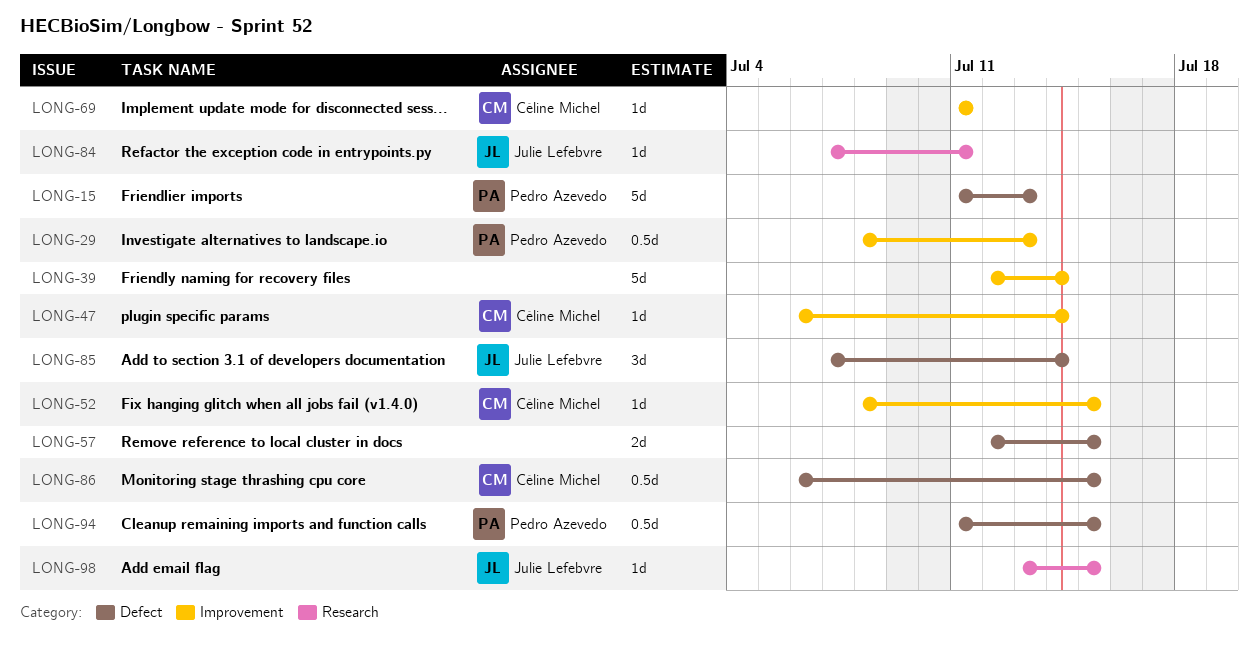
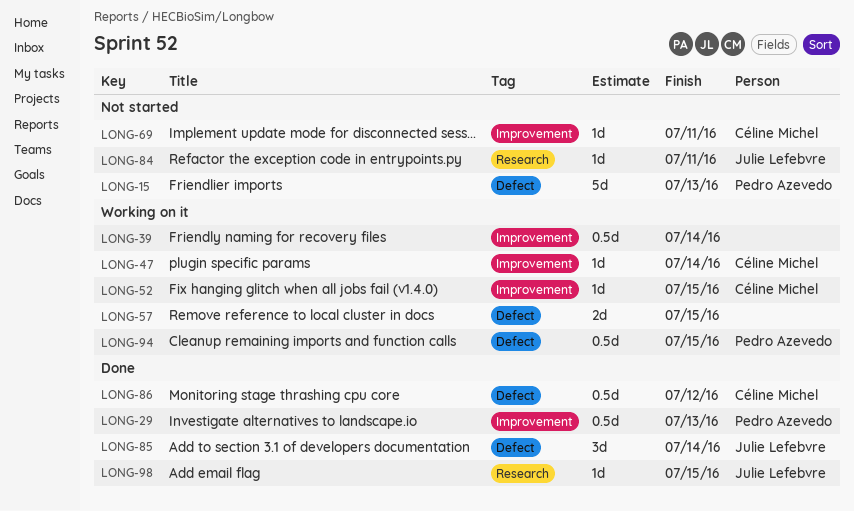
LONG-39, estimate: 5d -> 0.5d
LONG-86, due: Jul 15 -> Jul 12

